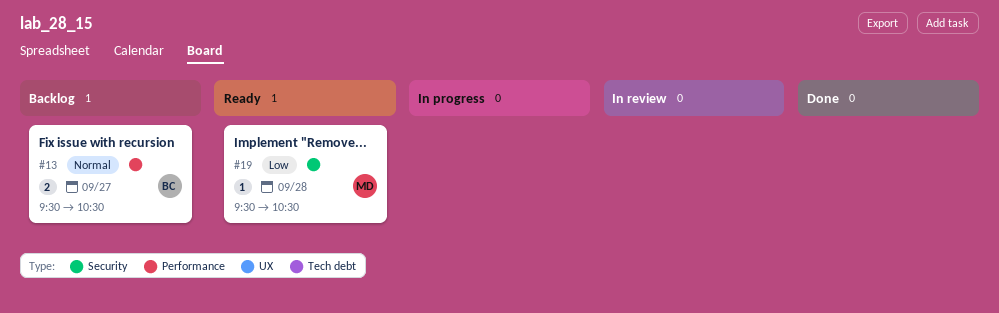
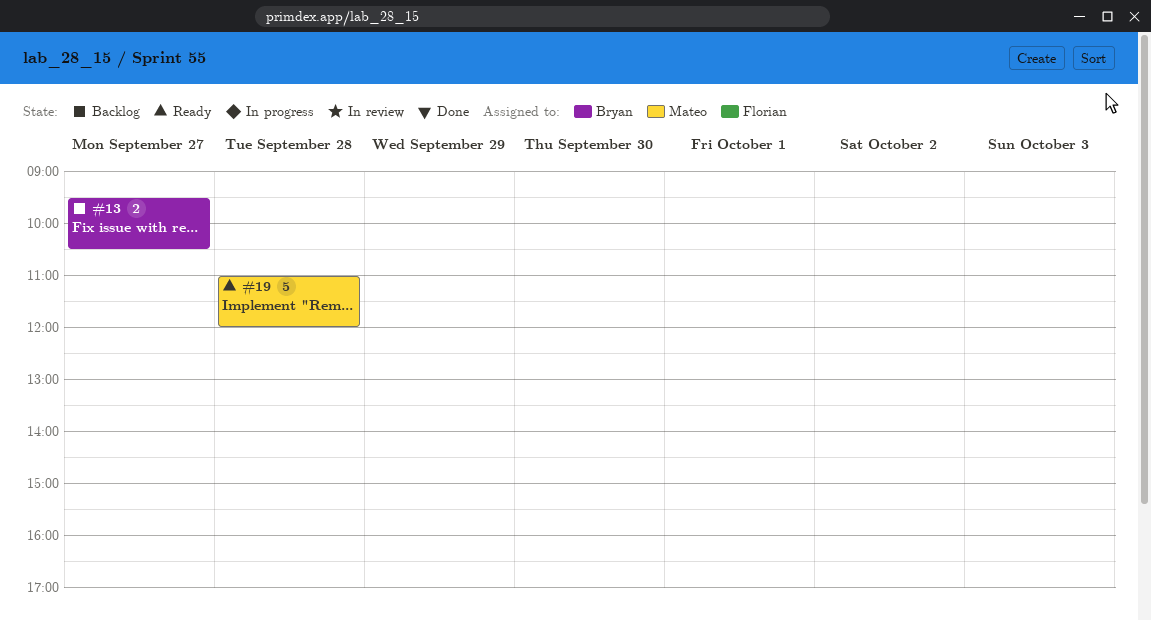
#19, estimate: 1 -> 5
#19, begins: 09:30 -> 11:00
#19, ends: 10:30 -> 12:00

